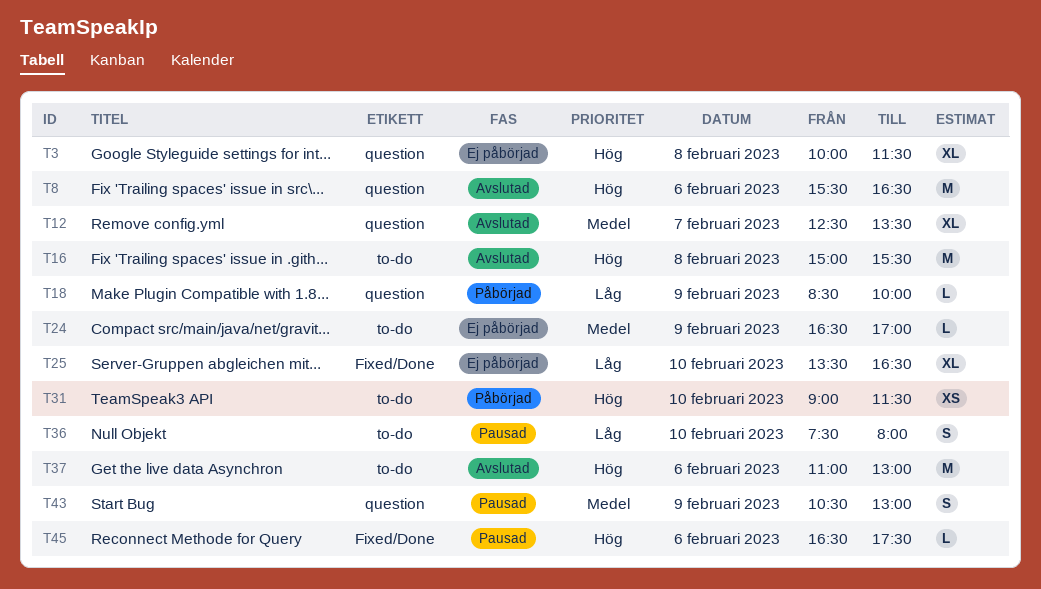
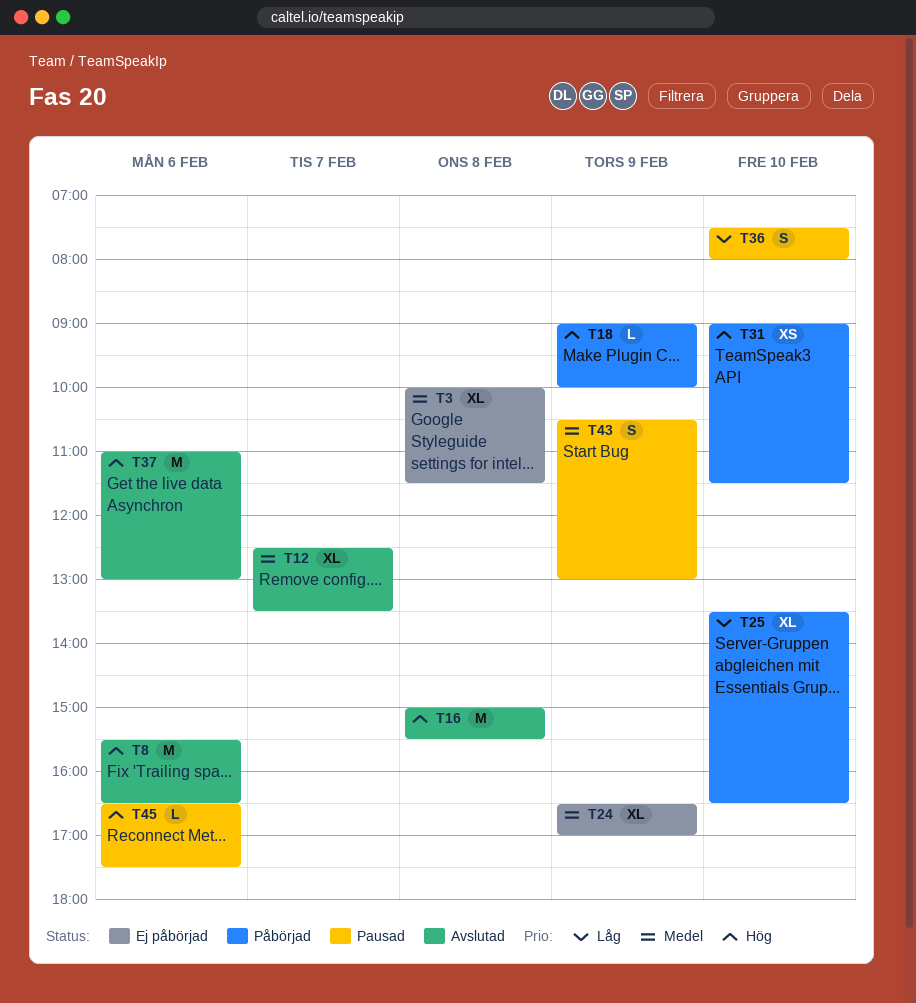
T3, priority: Hög -> Medel
T18, priority: Låg -> Hög
T18, begins: 08:30 -> 09:00
T24, estimate: L -> XL
T25, status: Ej påbörjad -> Påbörjad

